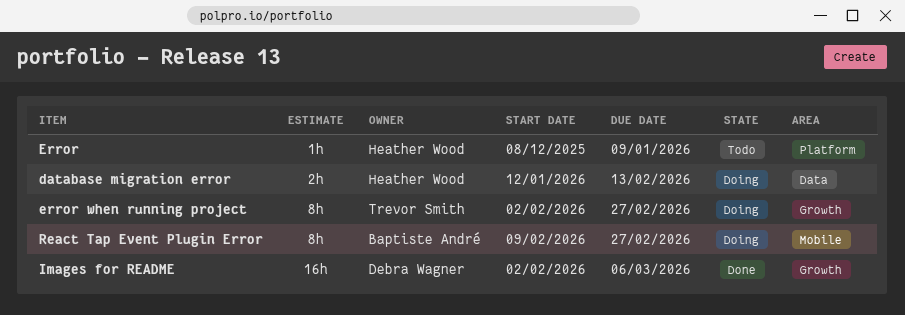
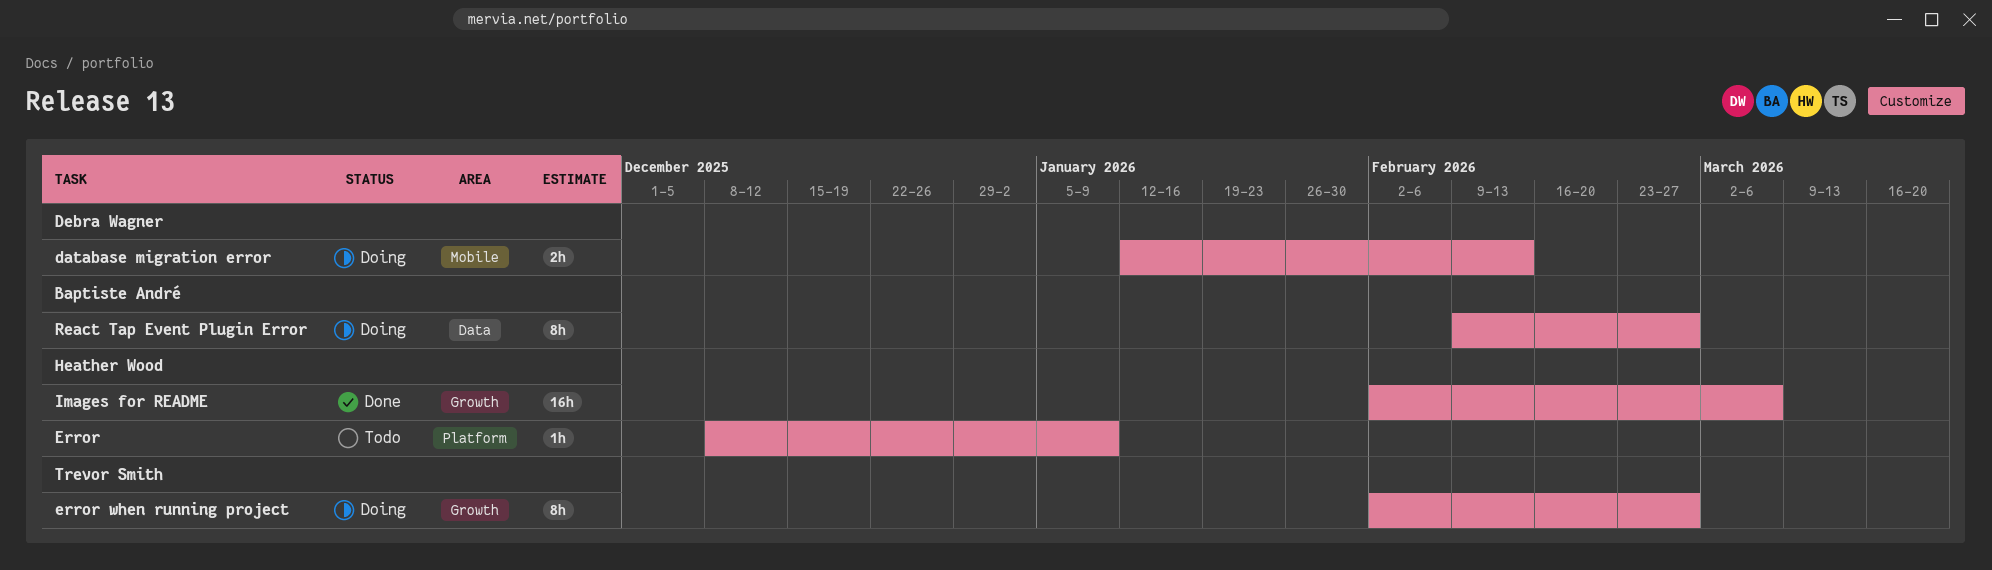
database migration error, owner: Heather Wood -> Debra Wagner
database migration error, label: Data -> Mobile
Images for README, owner: Debra Wagner -> Heather Wood
React Tap Event Plugin Error, label: Mobile -> Data

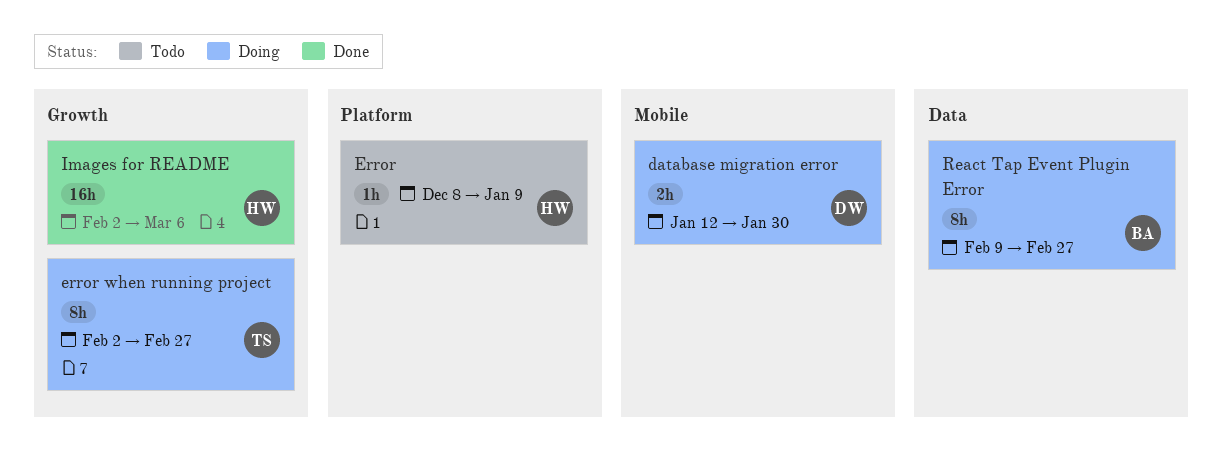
database migration error, due: Feb 13 -> Jan 30

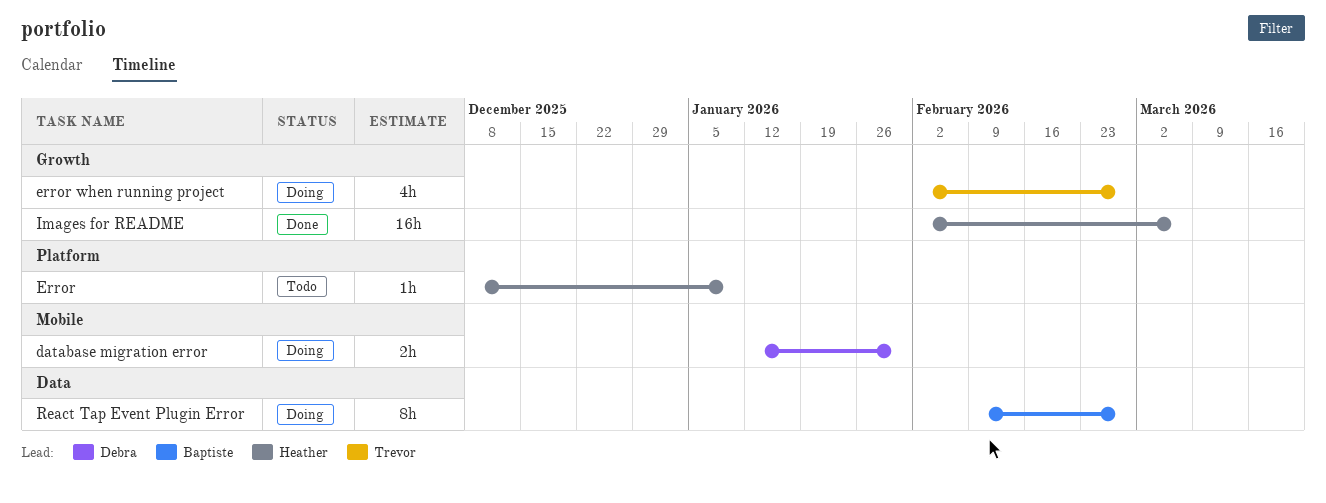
error when running project, estimate: 8h -> 4h

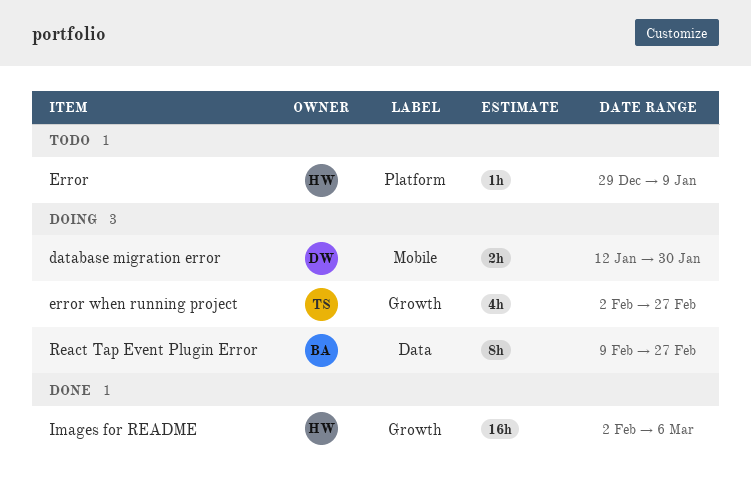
Error, start: Dec 8 -> Dec 29

